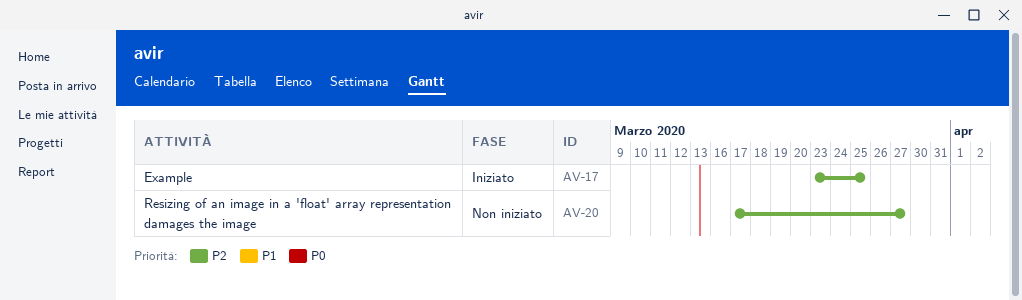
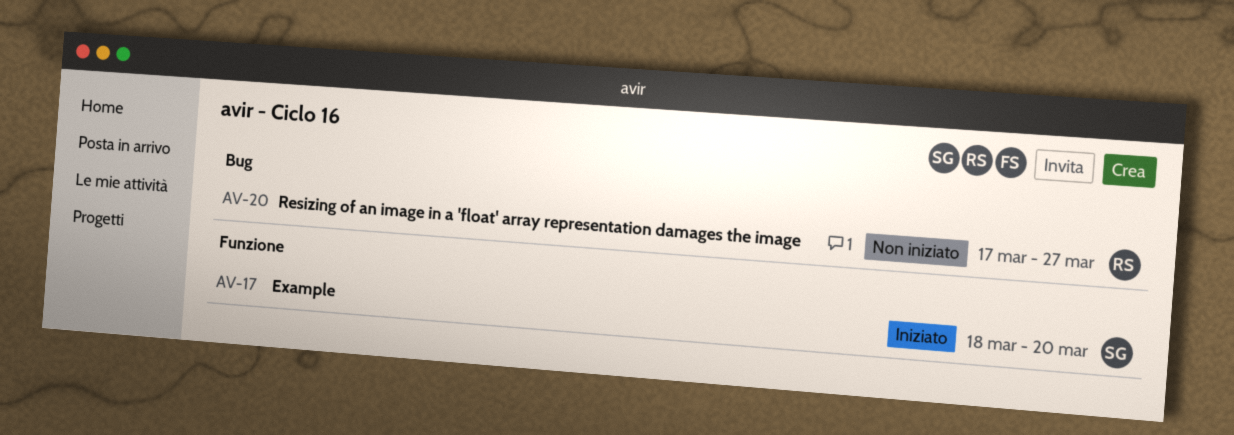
AV-17, start: Mar 23 -> Mar 18
AV-17, due: Mar 25 -> Mar 20

